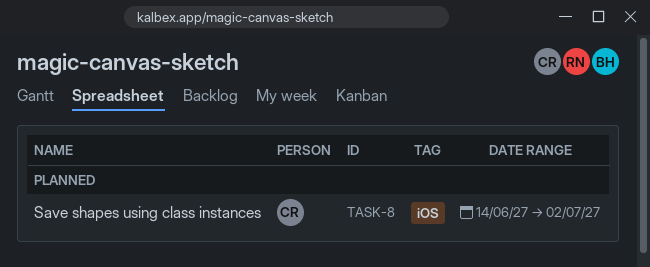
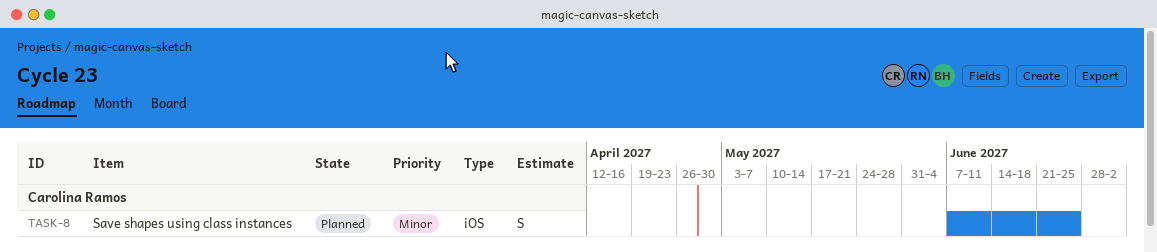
TASK-8, start: Jun 14 -> Jun 7
TASK-8, due: Jul 2 -> Jun 25

